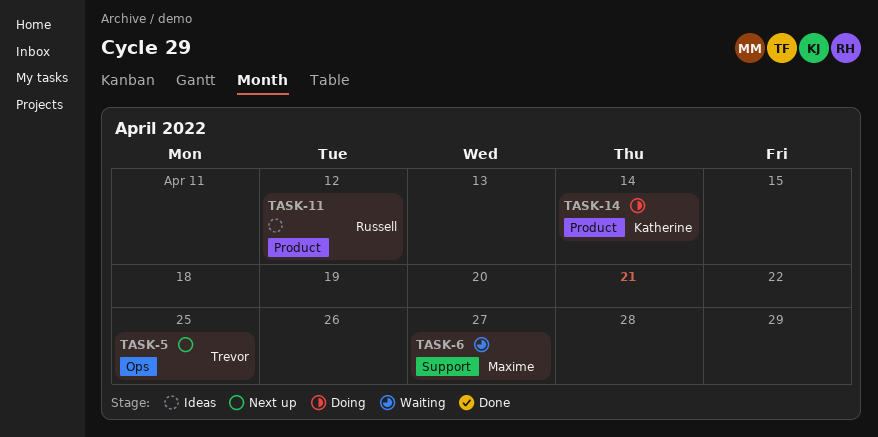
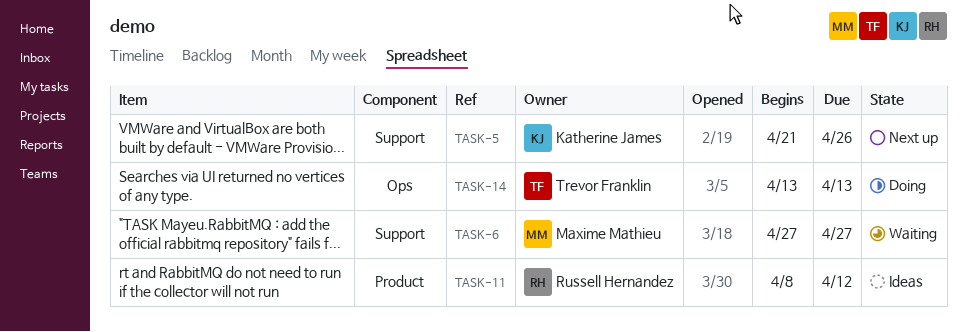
TASK-5, owner: Trevor Franklin -> Katherine James
TASK-5, label: Ops -> Support
TASK-5, due: Apr 25 -> Apr 26
TASK-14, owner: Katherine James -> Trevor Franklin
TASK-14, label: Product -> Ops
TASK-14, due: Apr 14 -> Apr 13

